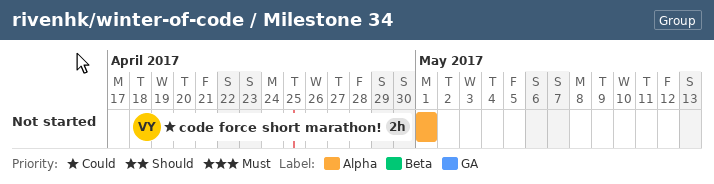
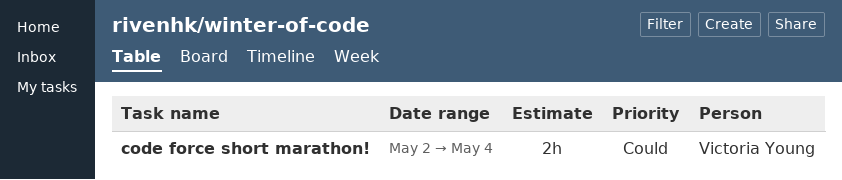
code force short marathon!, start: May 1 -> May 2
code force short marathon!, due: May 1 -> May 4

